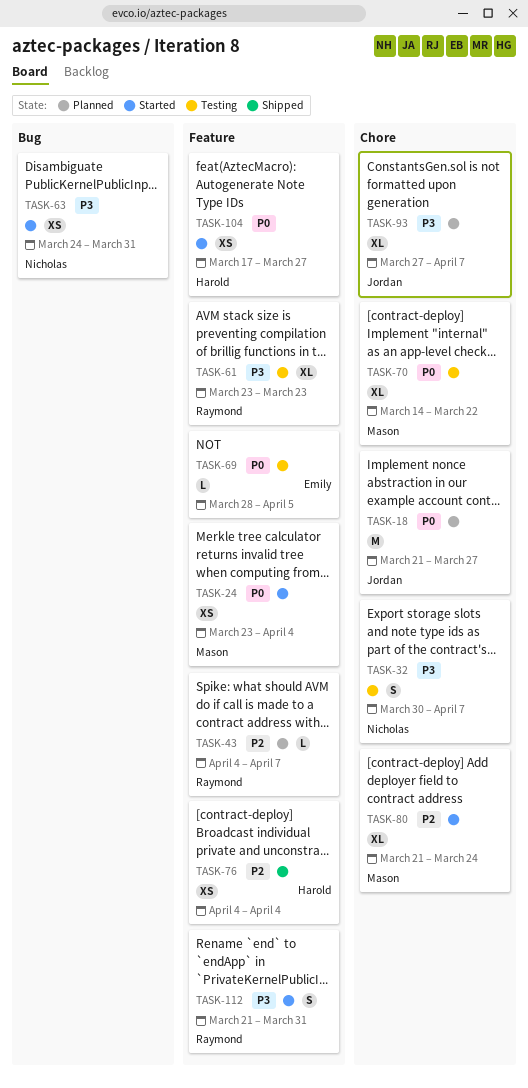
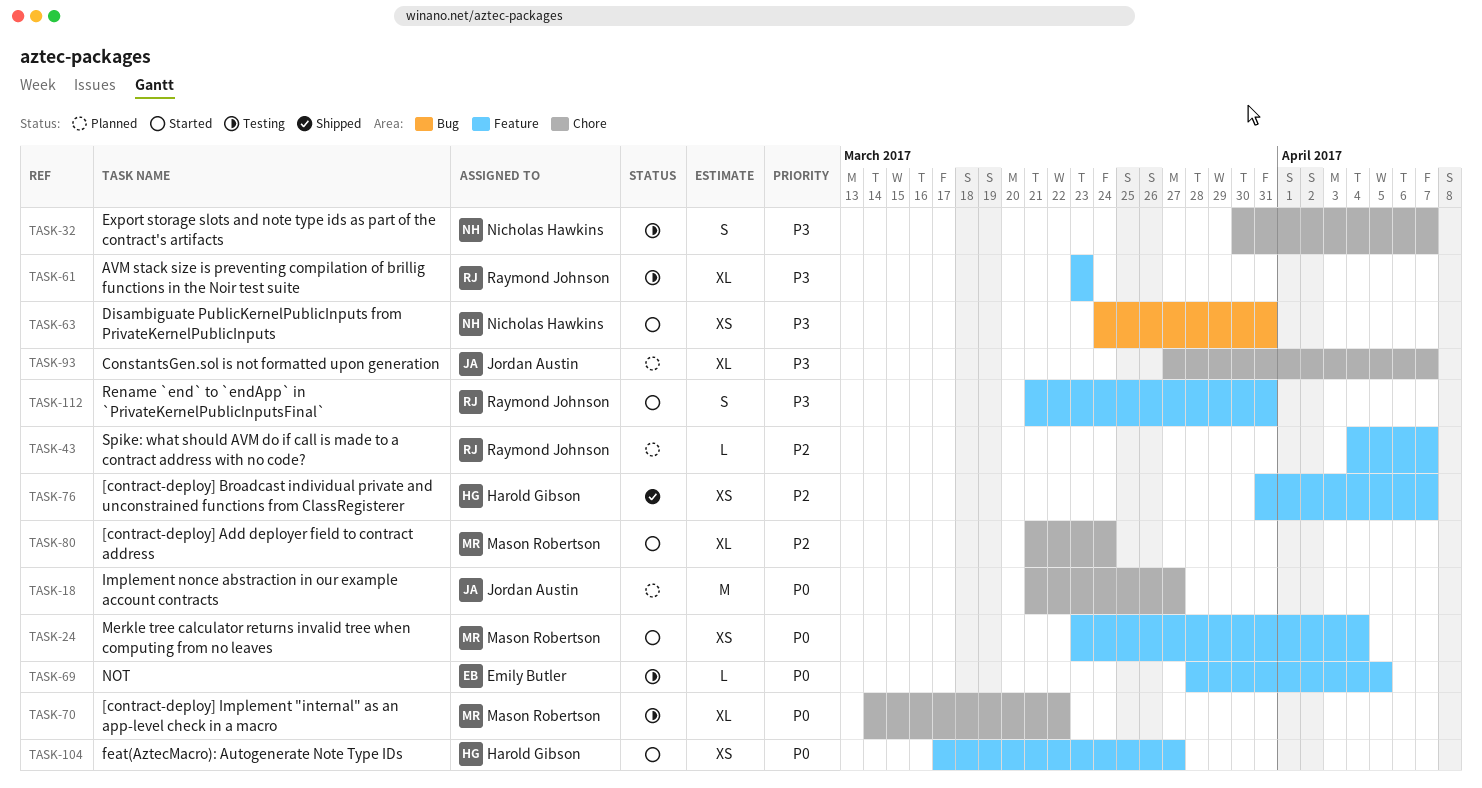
TASK-76, start: Apr 4 -> Mar 31
TASK-76, due: Apr 4 -> Apr 7

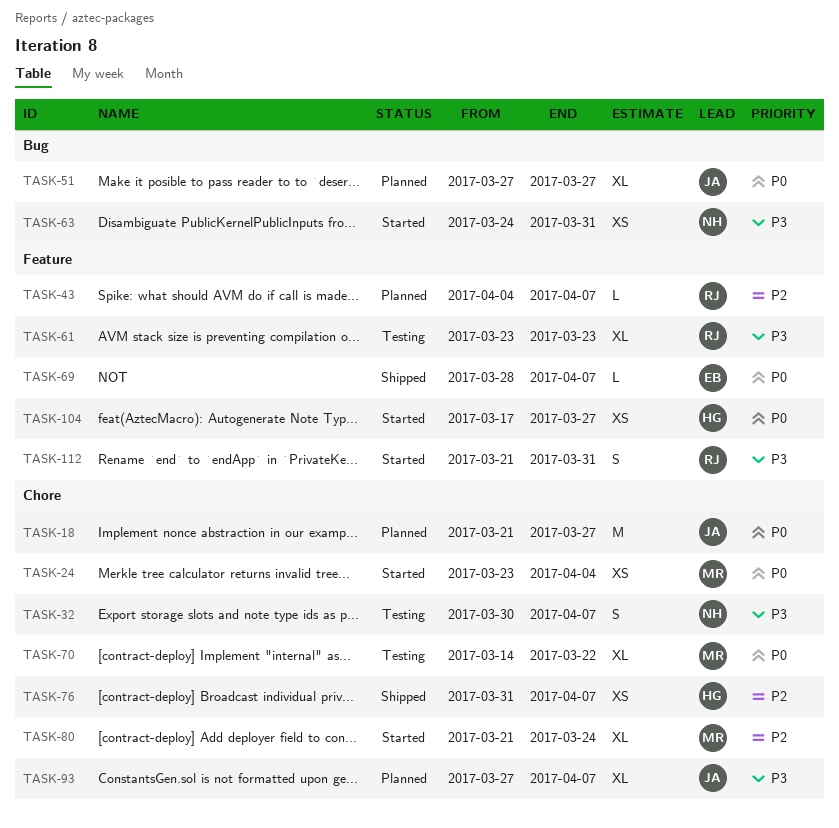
TASK-24, label: Feature -> Chore
TASK-51: none -> present
TASK-69, status: Testing -> Shipped
TASK-69, due: Apr 5 -> Apr 7
TASK-76, label: Feature -> Chore

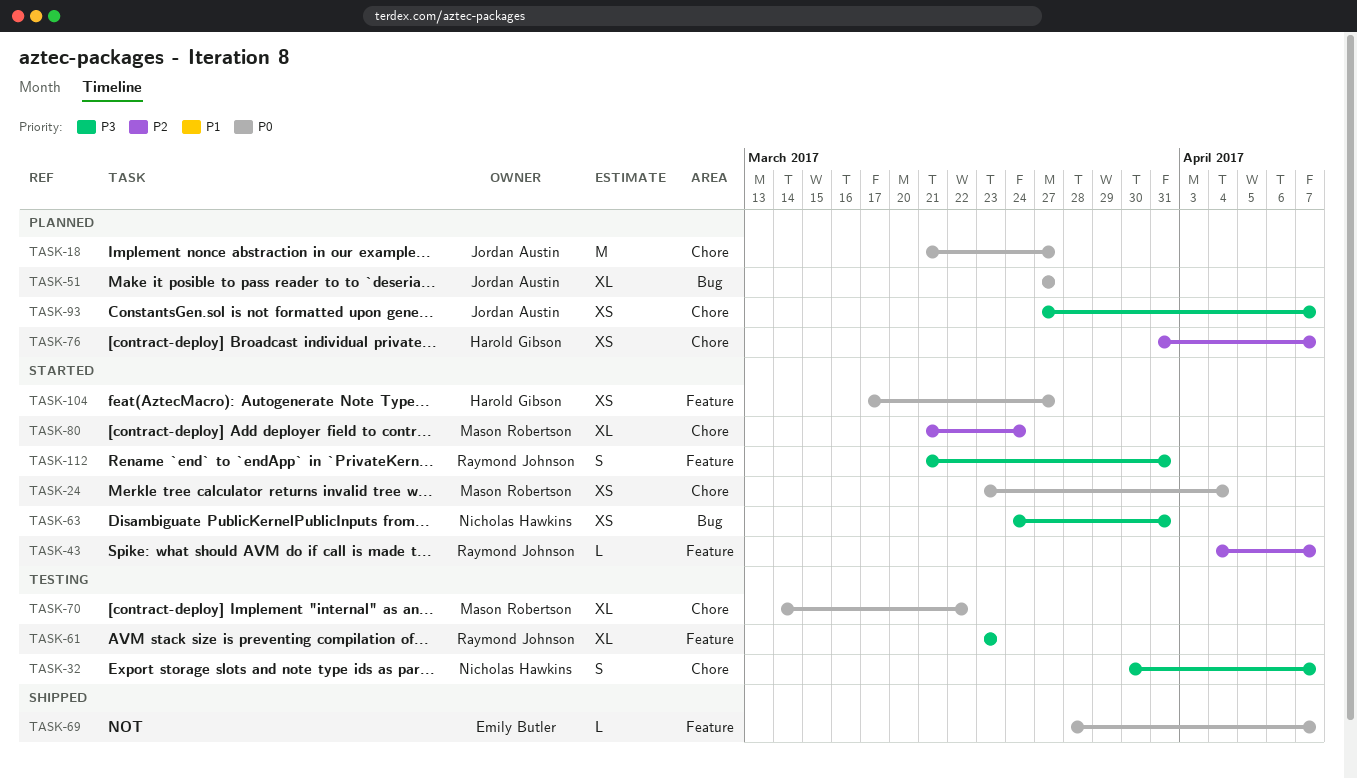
TASK-43, status: Planned -> Started
TASK-76, status: Shipped -> Planned
TASK-93, estimate: XL -> XS

